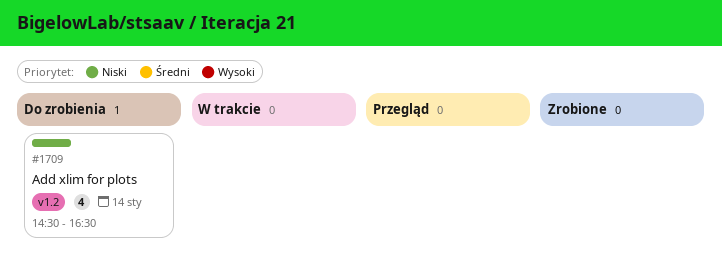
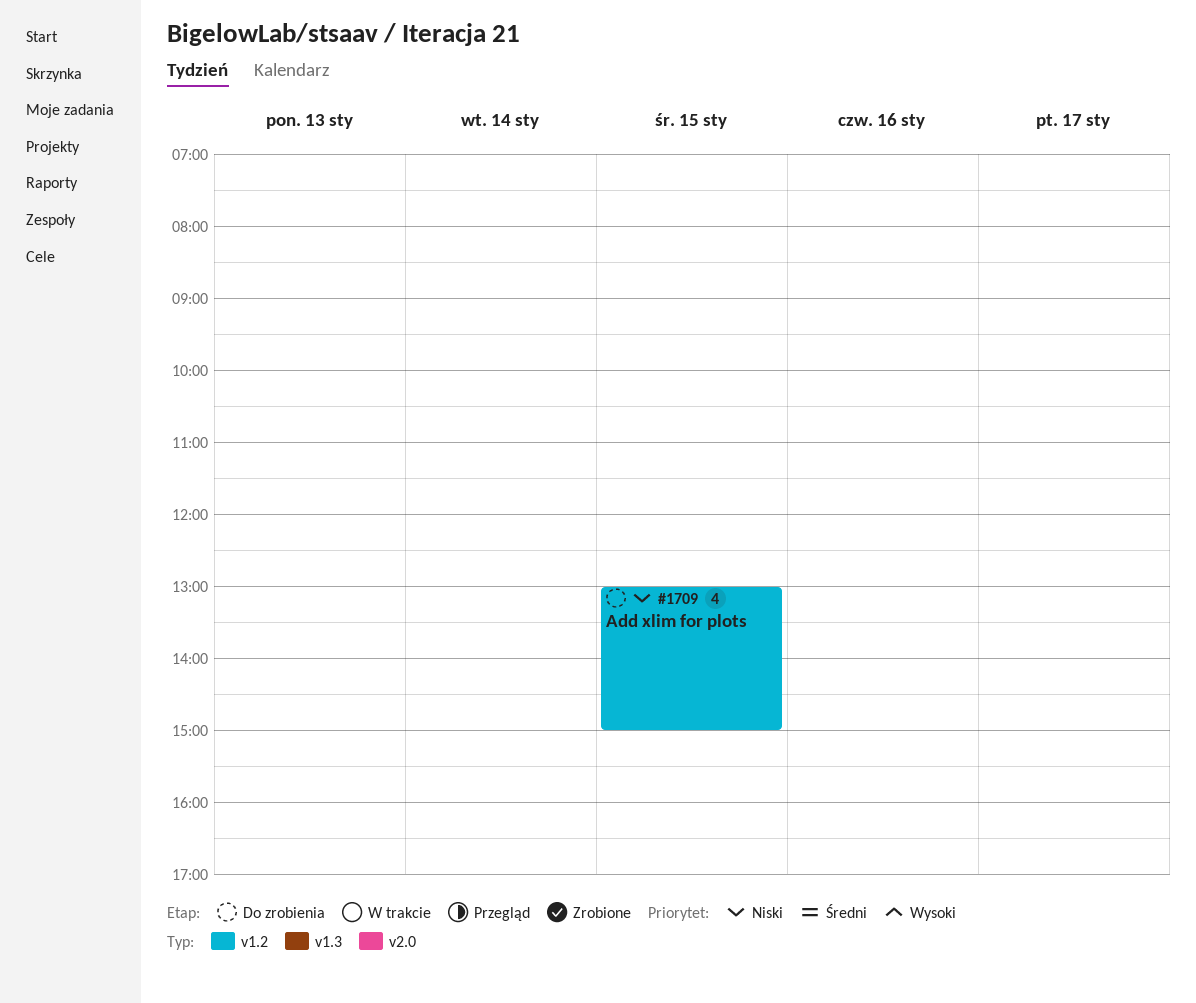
#1709, day: Jan 14 -> Jan 15
#1709, begins: 14:30 -> 13:00
#1709, ends: 16:30 -> 15:00

